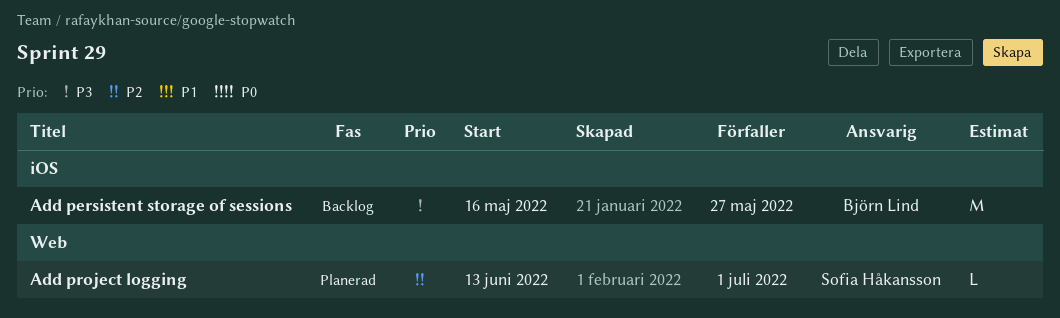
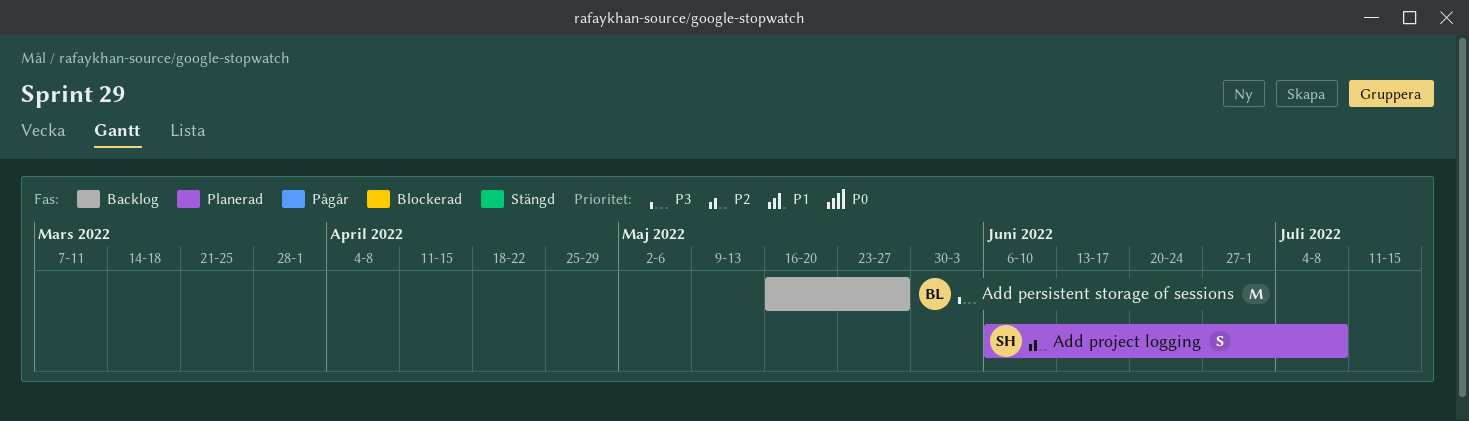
Add project logging, estimate: L -> S
Add project logging, start: Jun 13 -> Jun 6
Add project logging, due: Jul 1 -> Jul 8

